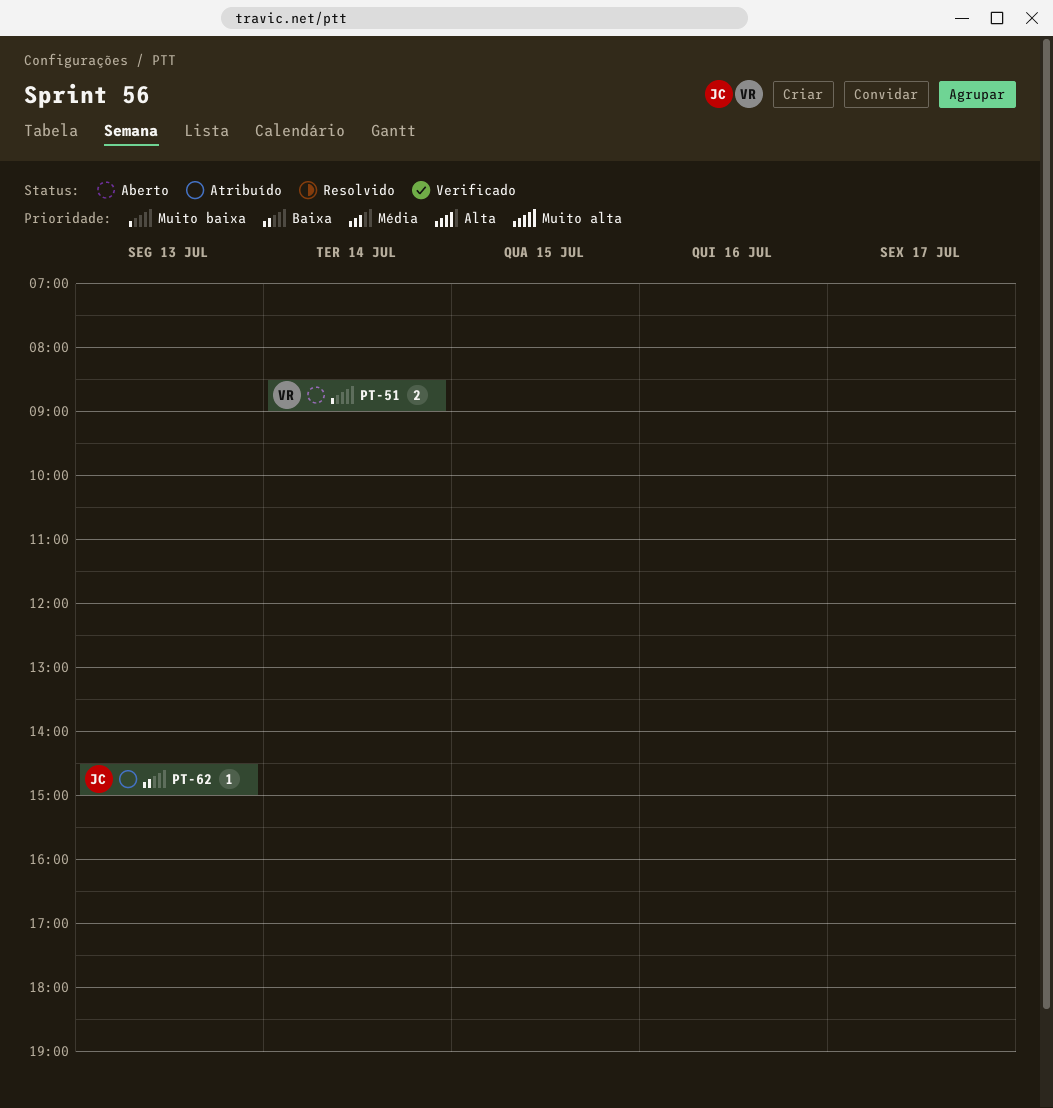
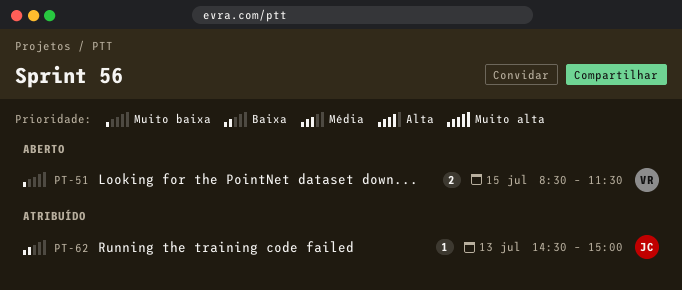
PT-51, day: Jul 14 -> Jul 15
PT-51, ends: 09:00 -> 11:30

